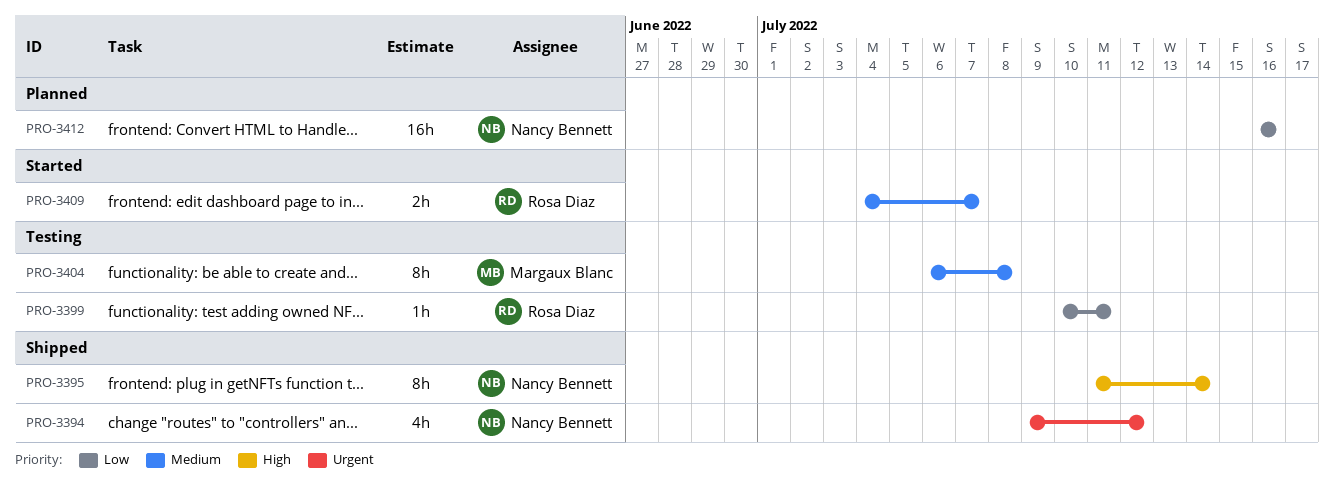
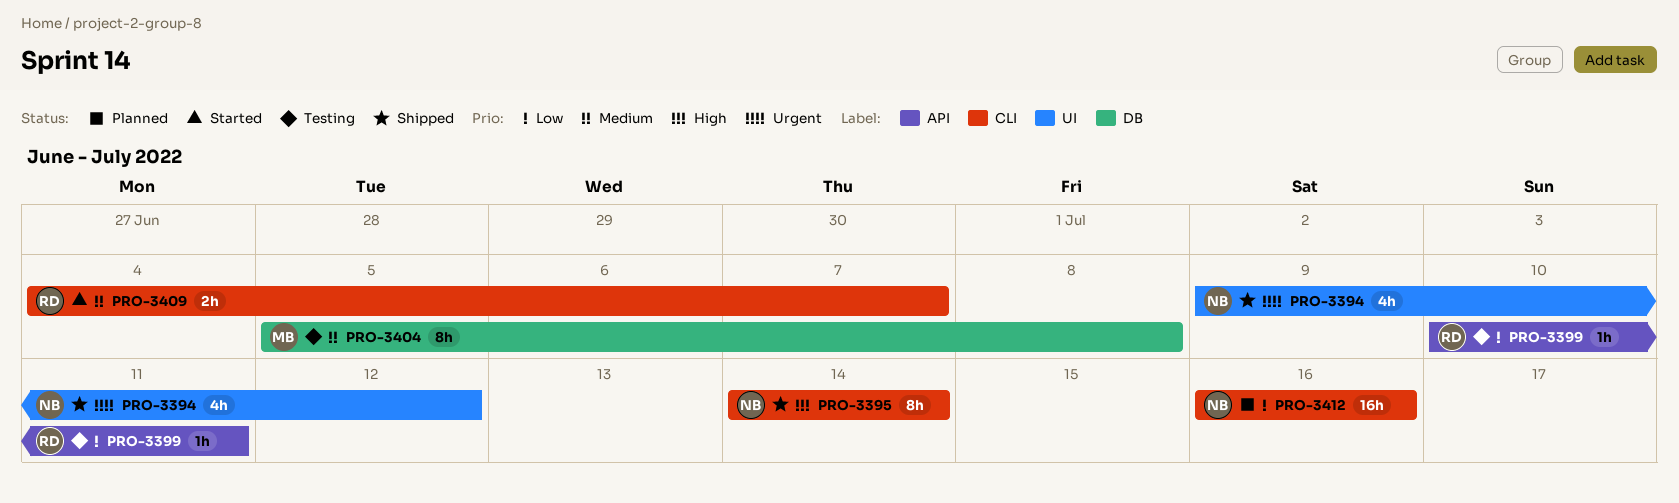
PRO-3395, start: Jul 11 -> Jul 14
PRO-3404, start: Jul 6 -> Jul 5

